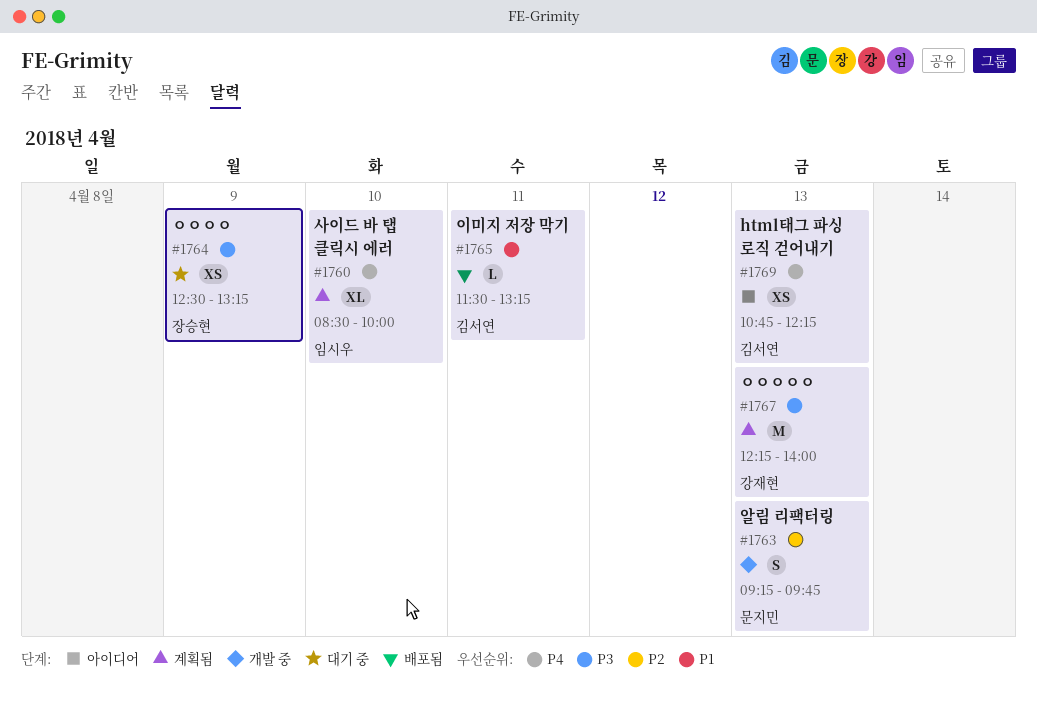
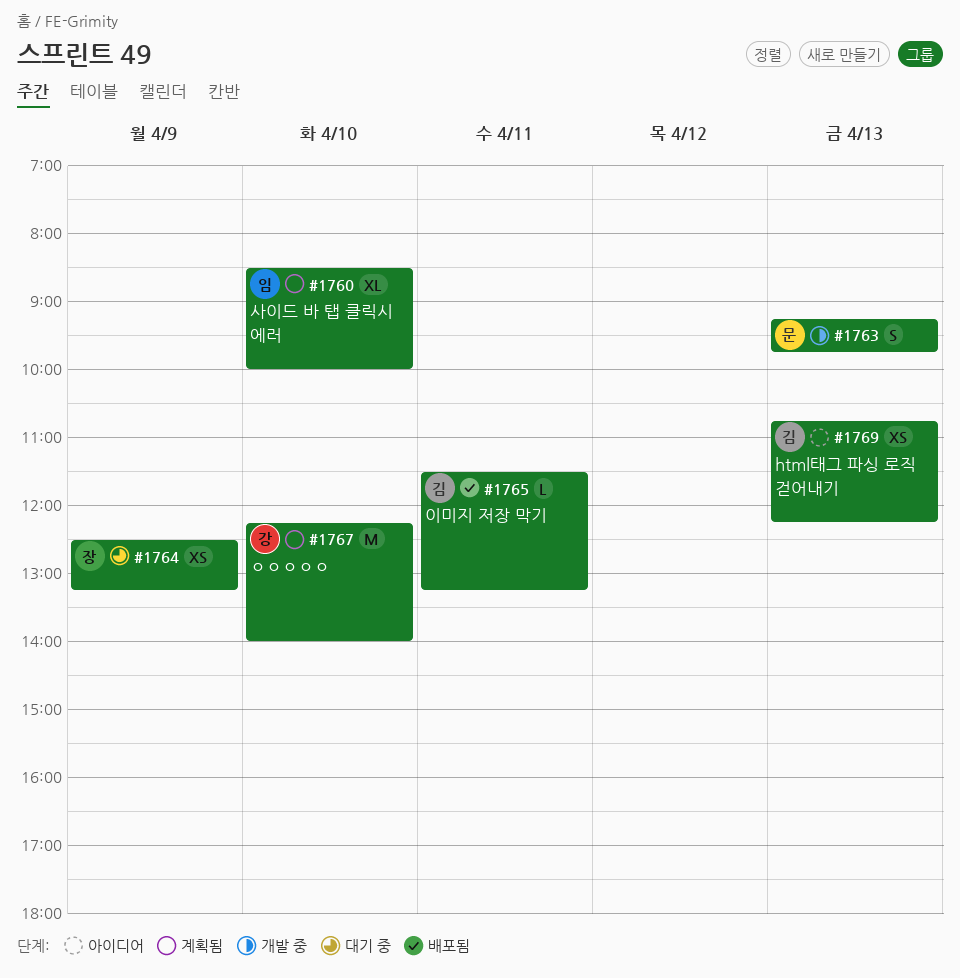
#1767, day: Apr 13 -> Apr 10

